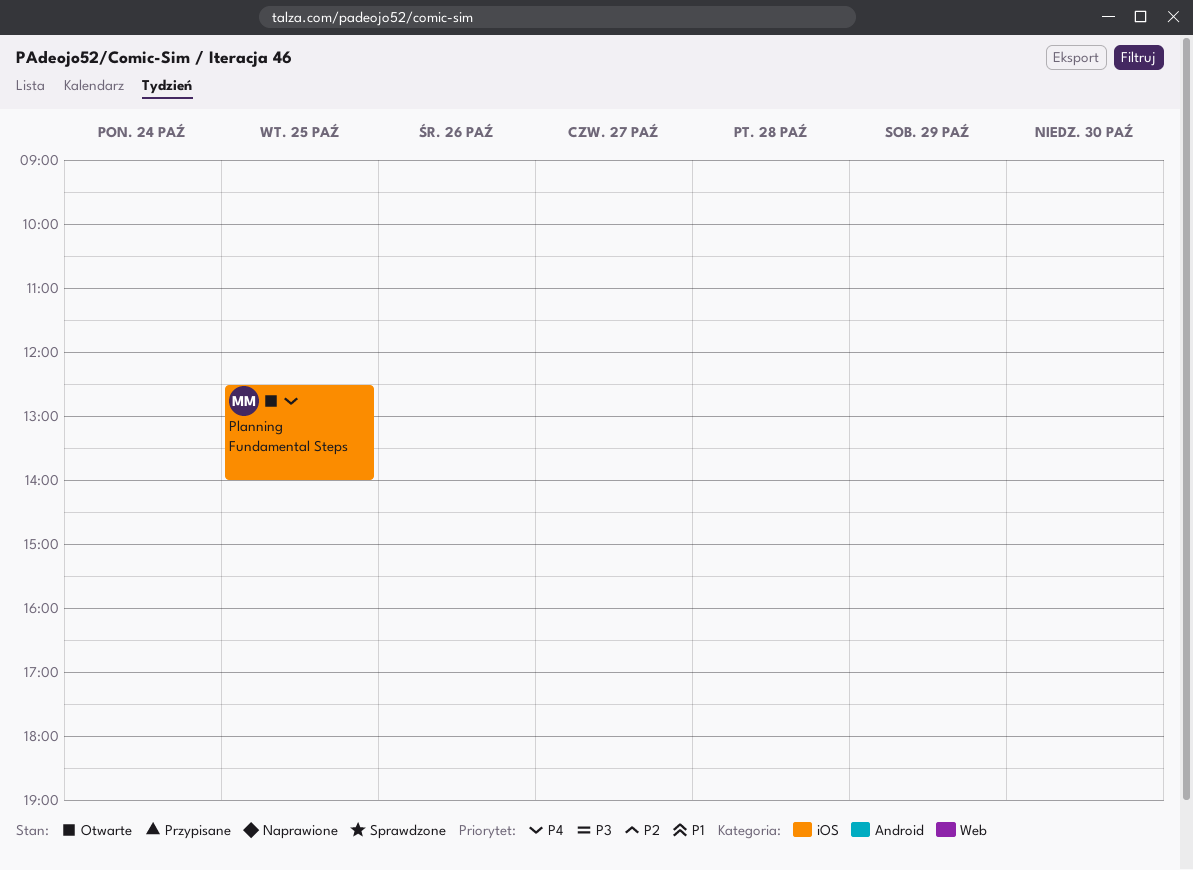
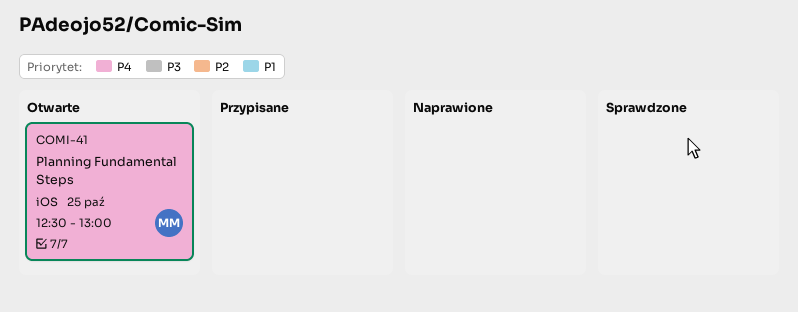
Planning Fundamental Steps, ends: 14:00 -> 13:00

